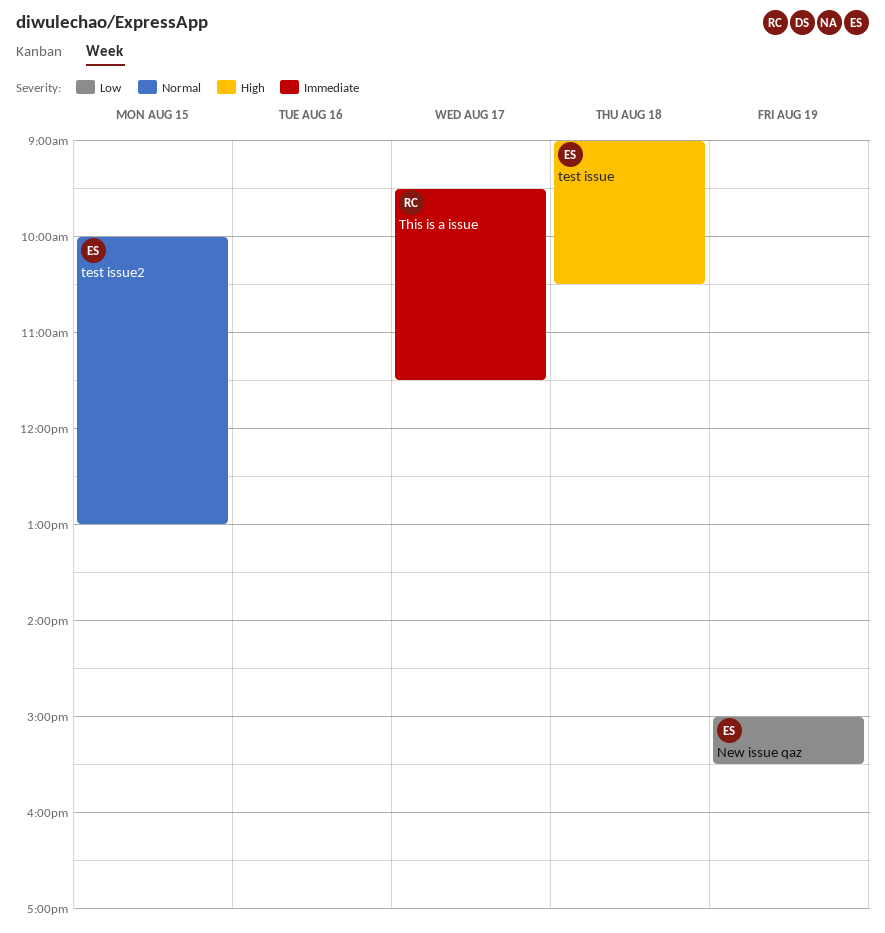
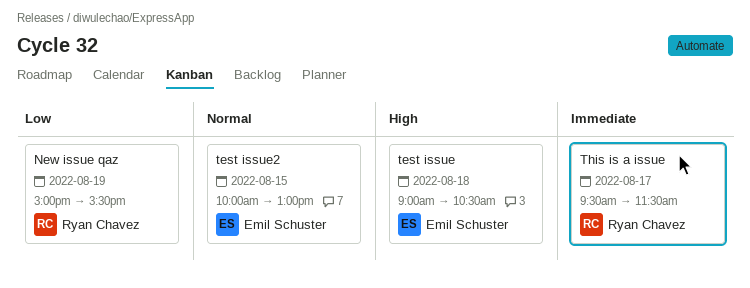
New issue qaz, owner: Emil Schuster -> Ryan Chavez

